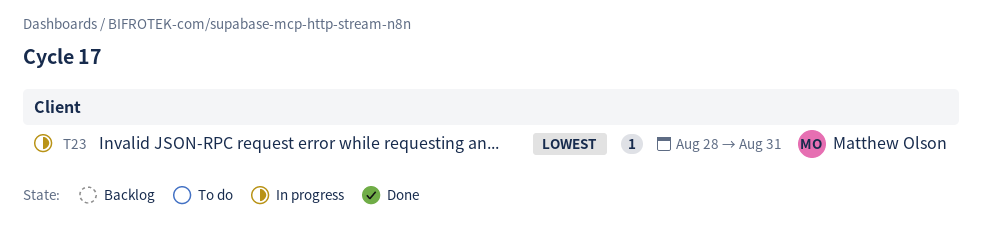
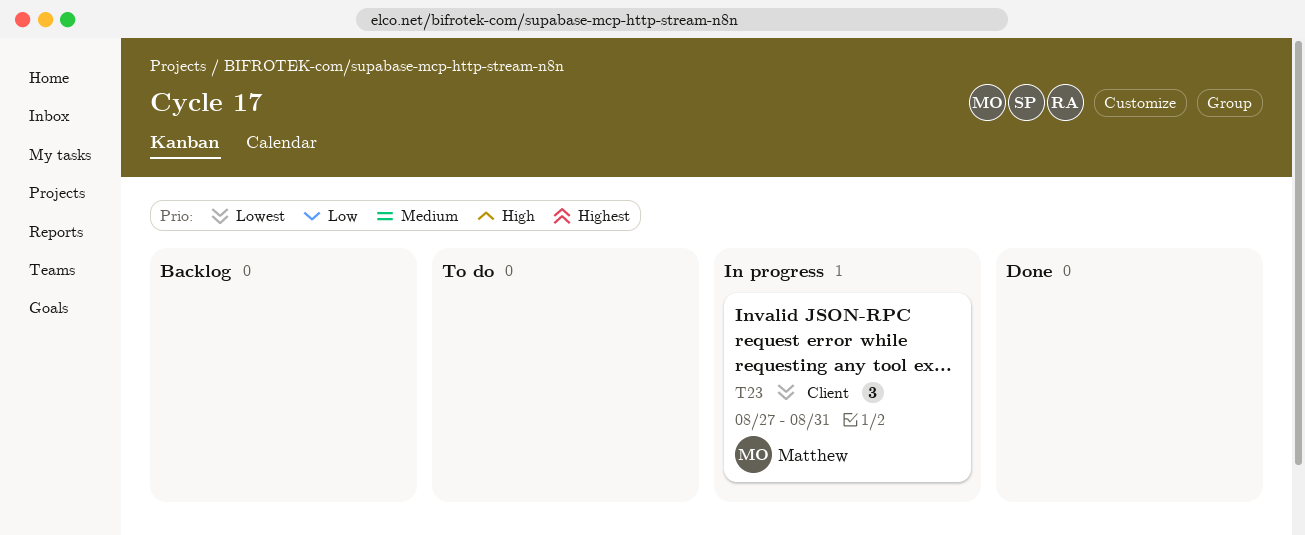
T23, estimate: 1 -> 3
T23, start: Aug 28 -> Aug 27

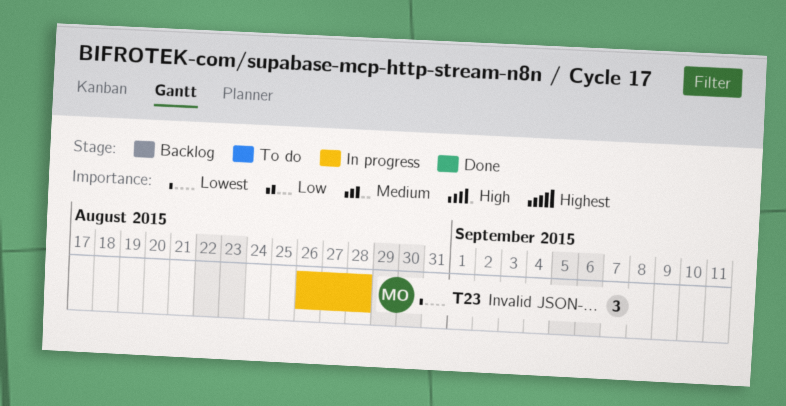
T23, start: Aug 27 -> Aug 26
T23, due: Aug 31 -> Aug 28

